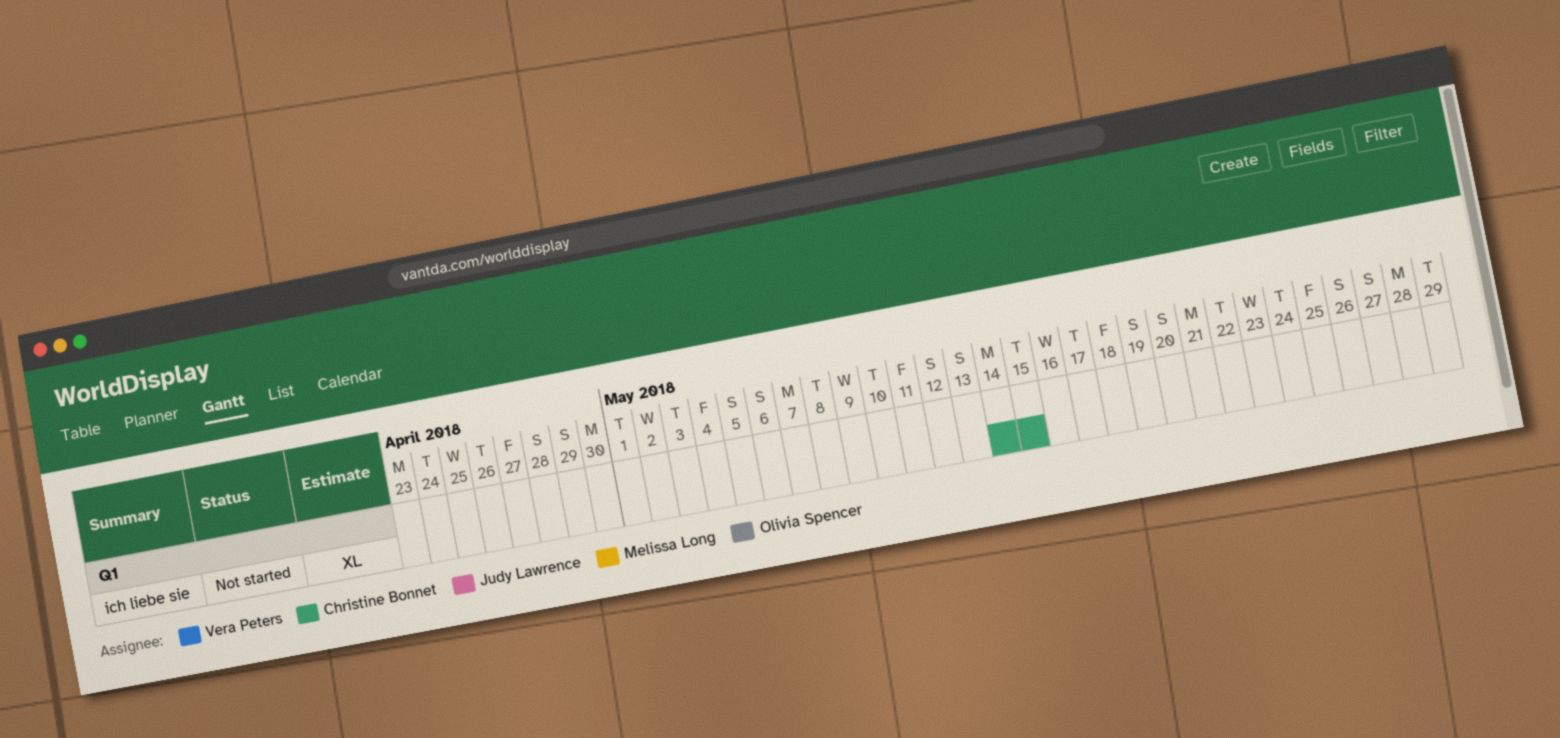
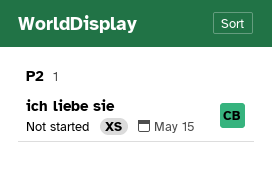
ich liebe sie, estimate: XL -> XS

